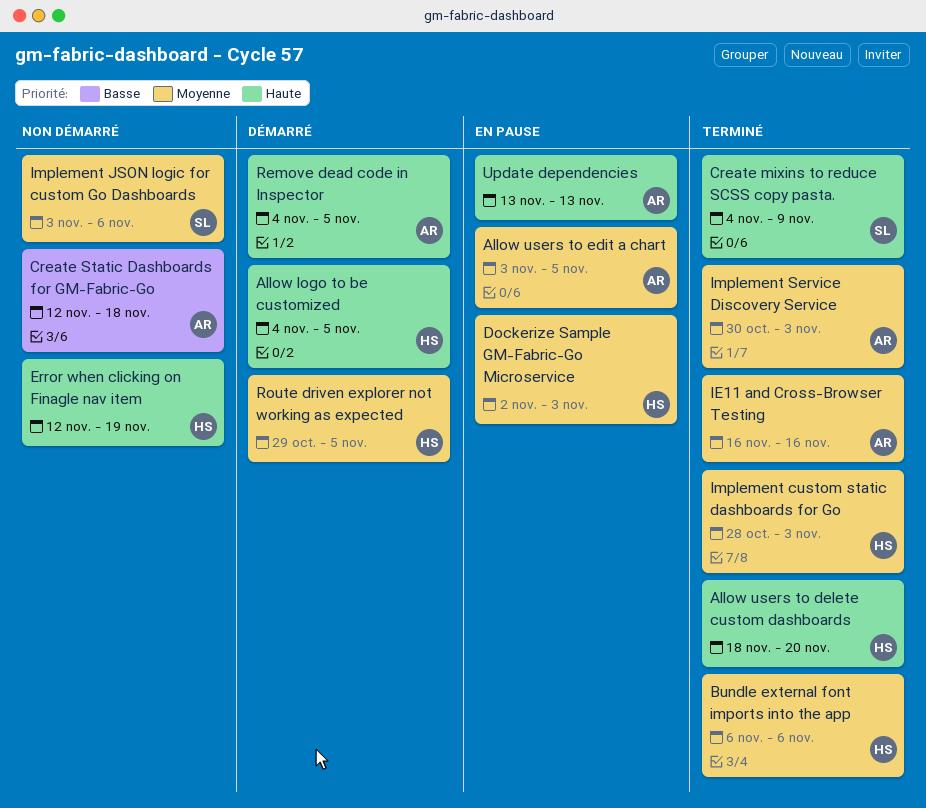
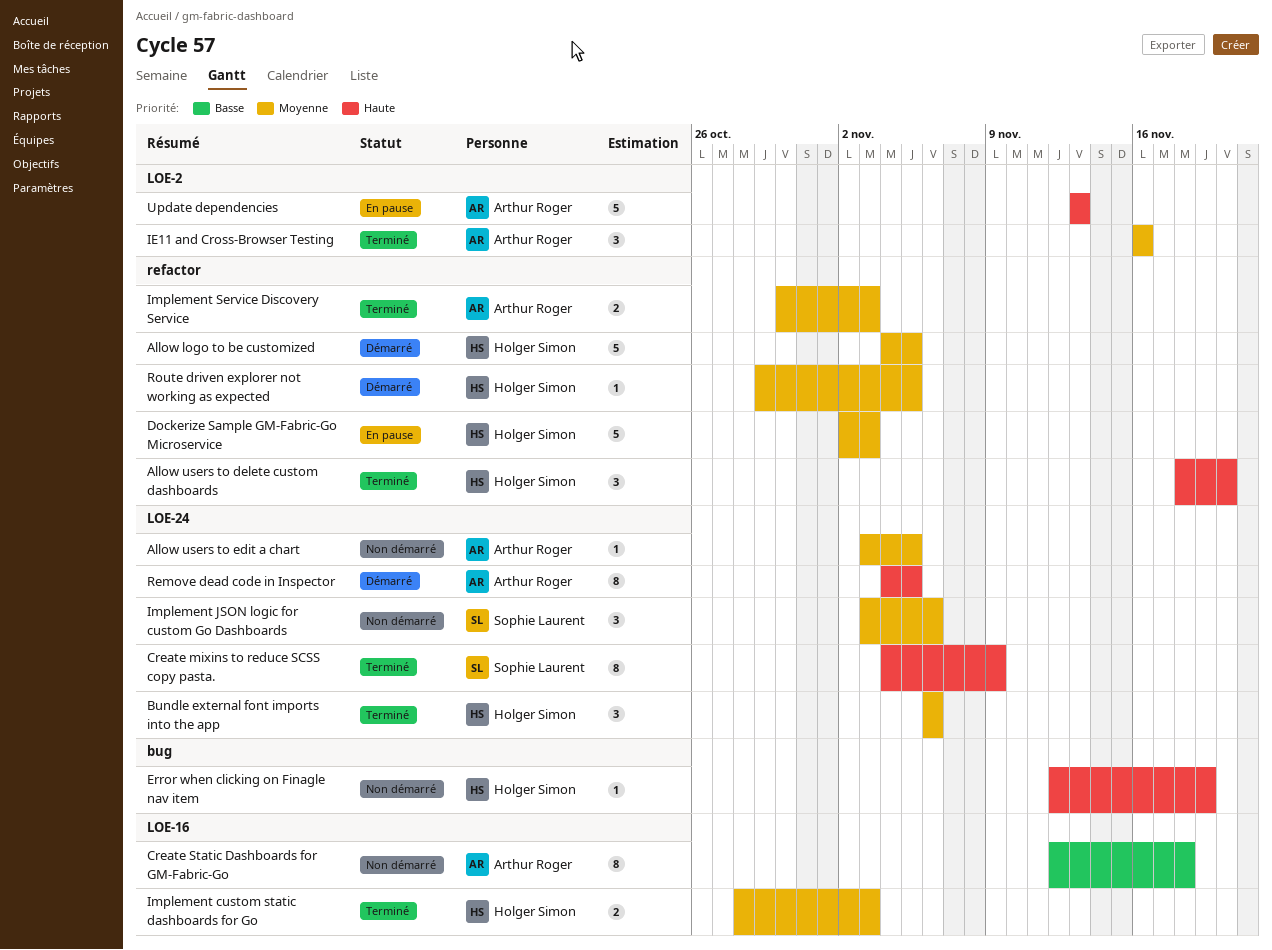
Allow logo to be customized, priority: Haute -> Moyenne
Allow users to edit a chart, status: En pause -> Non démarré

